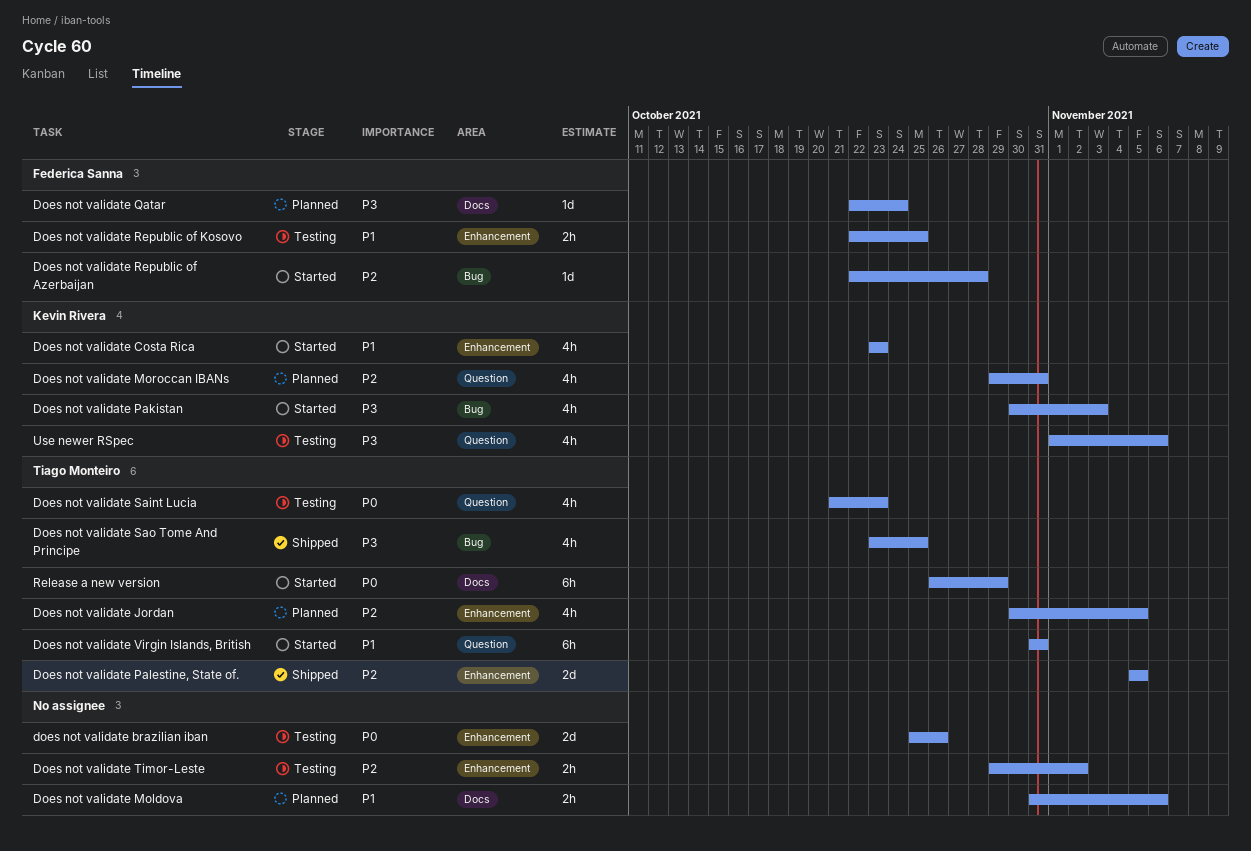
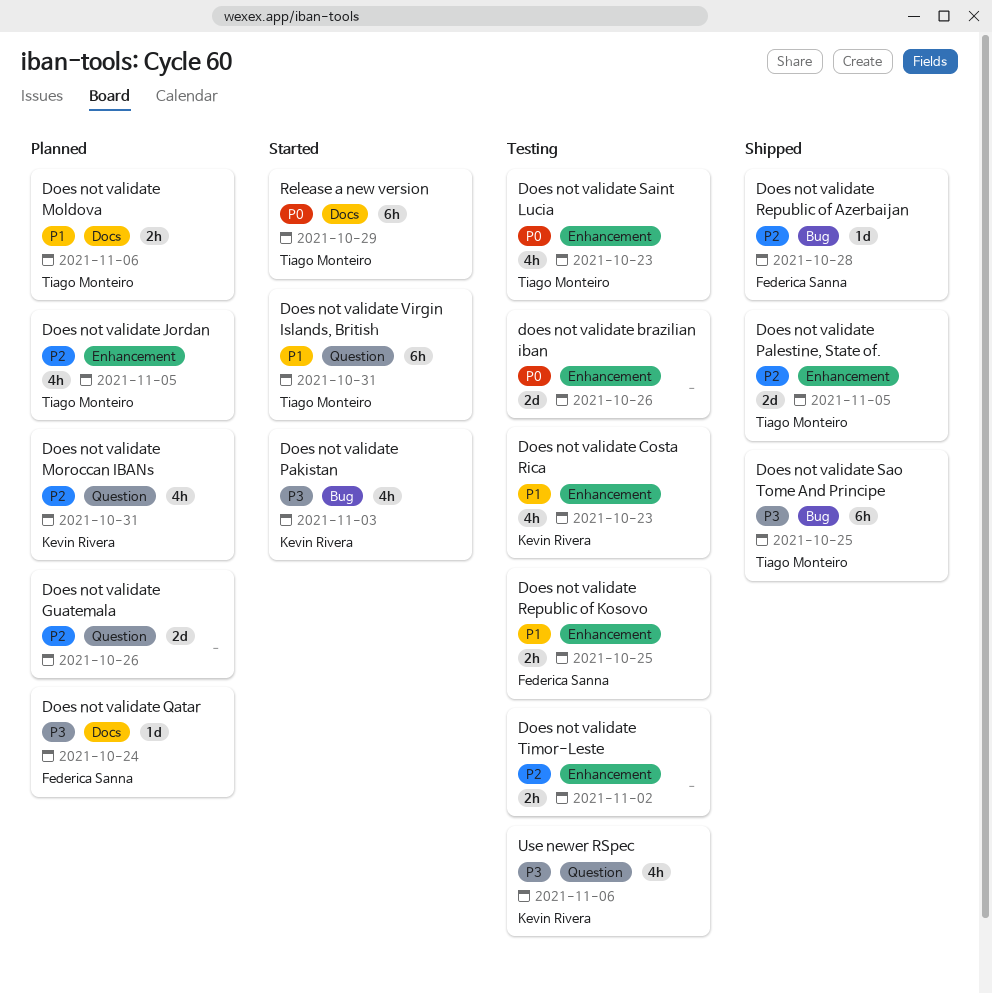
Does not validate Costa Rica, status: Started -> Testing
Does not validate Guatemala: none -> present
Does not validate Moldova, owner: none -> Tiago Monteiro
Does not validate Republic of Azerbaijan, status: Started -> Shipped
Does not validate Saint Lucia, label: Question -> Enhancement
Does not validate Sao Tome And Principe, estimate: 4h -> 6h

